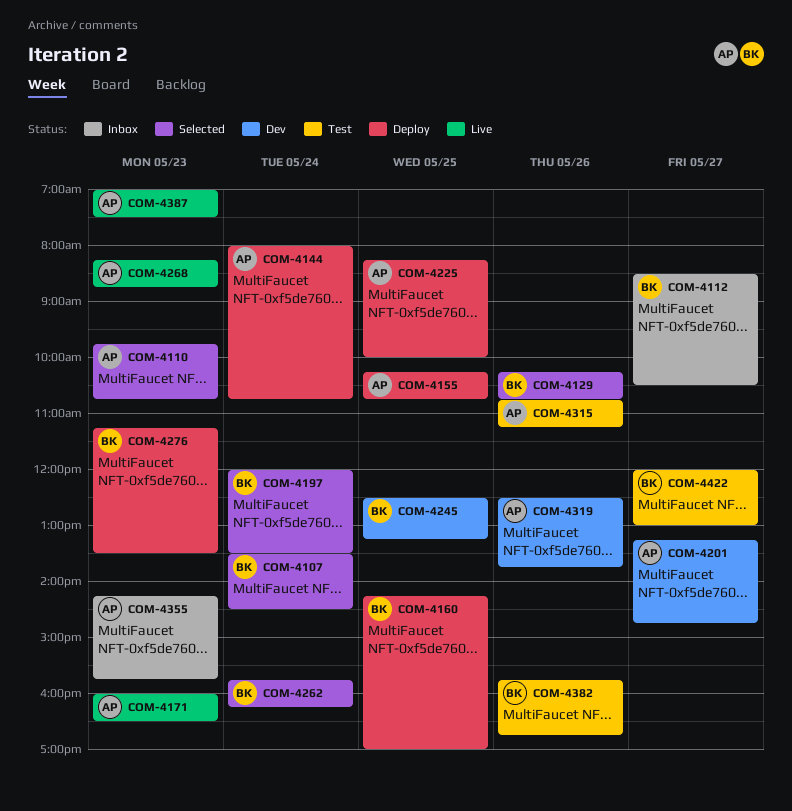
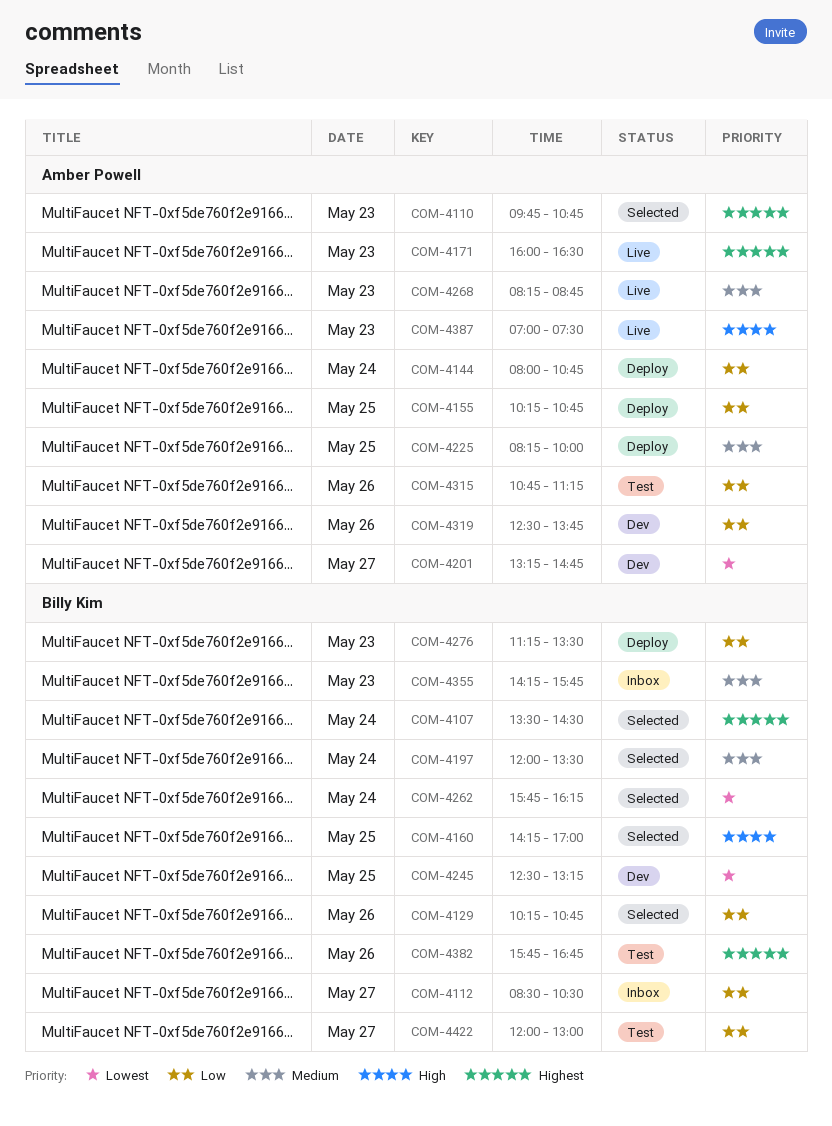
COM-4160, status: Deploy -> Selected
COM-4355, owner: Amber Powell -> Billy Kim

